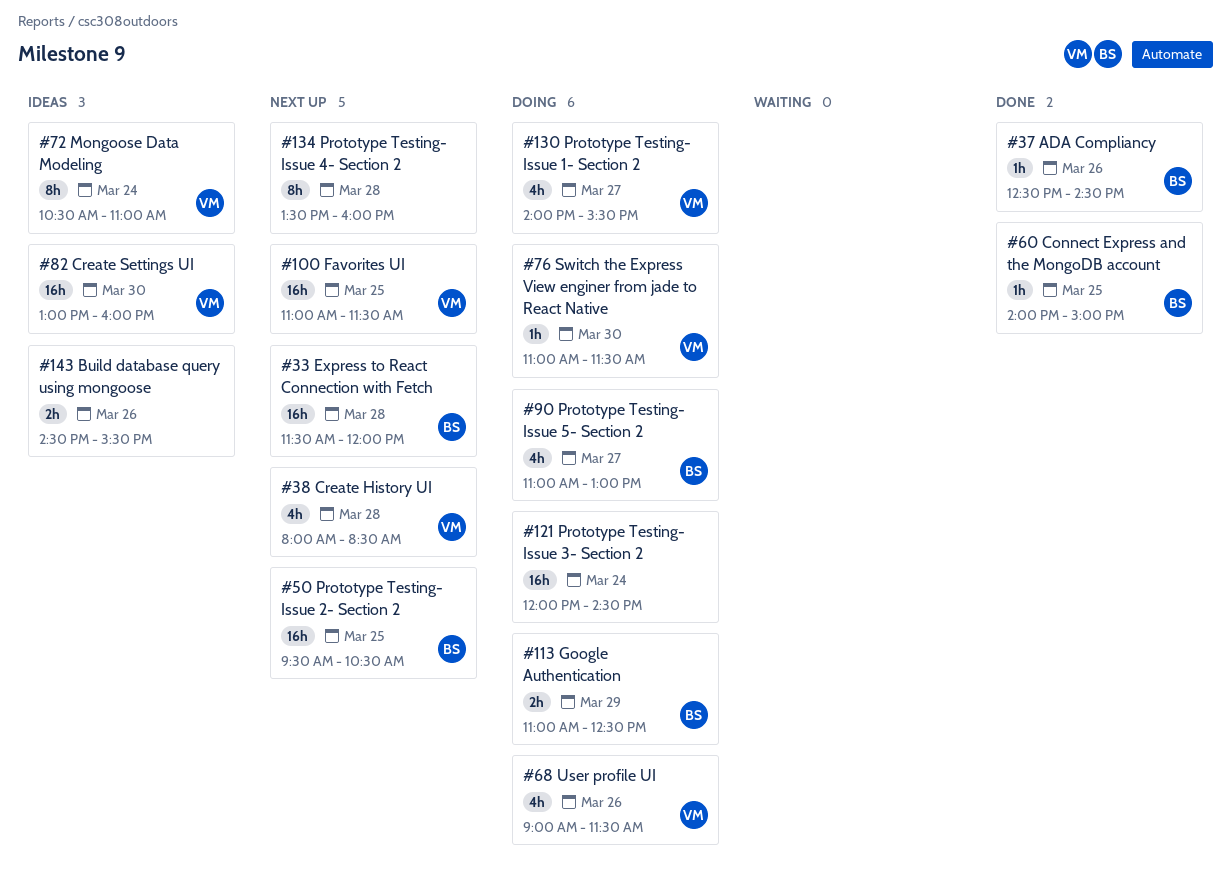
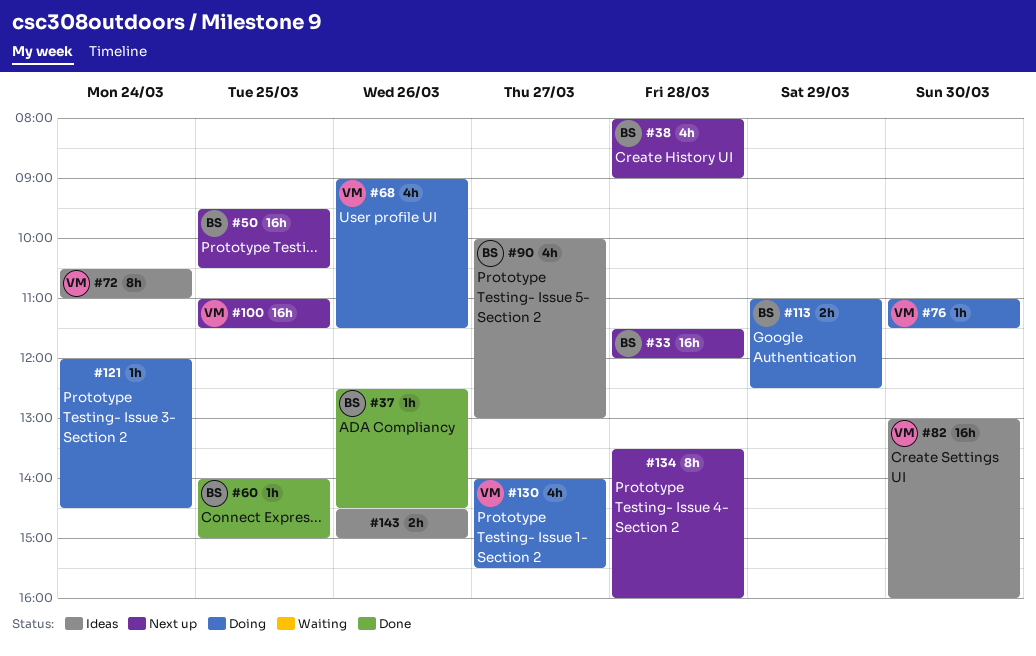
#38, owner: VM -> BS
#38, ends: 08:30 -> 09:00
#90, status: Doing -> Ideas
#90, begins: 11:00 -> 10:00
#121, estimate: 16h -> 1h
#143, ends: 15:30 -> 15:00

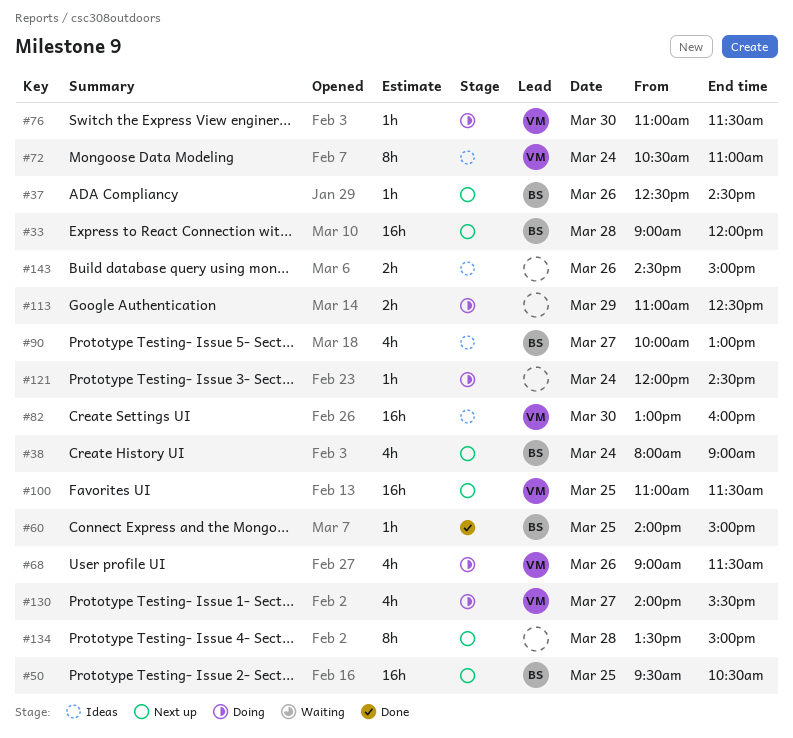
#33, begins: 11:30 -> 09:00
#37, status: Done -> Next up
#38, day: Mar 28 -> Mar 24
#113, owner: BS -> none
#134, ends: 16:00 -> 15:00

